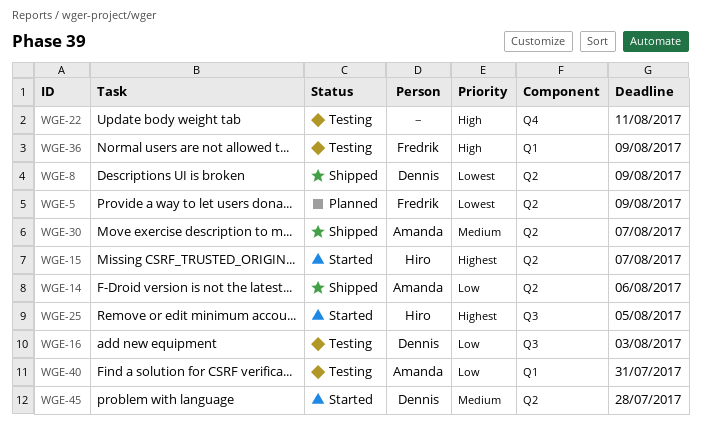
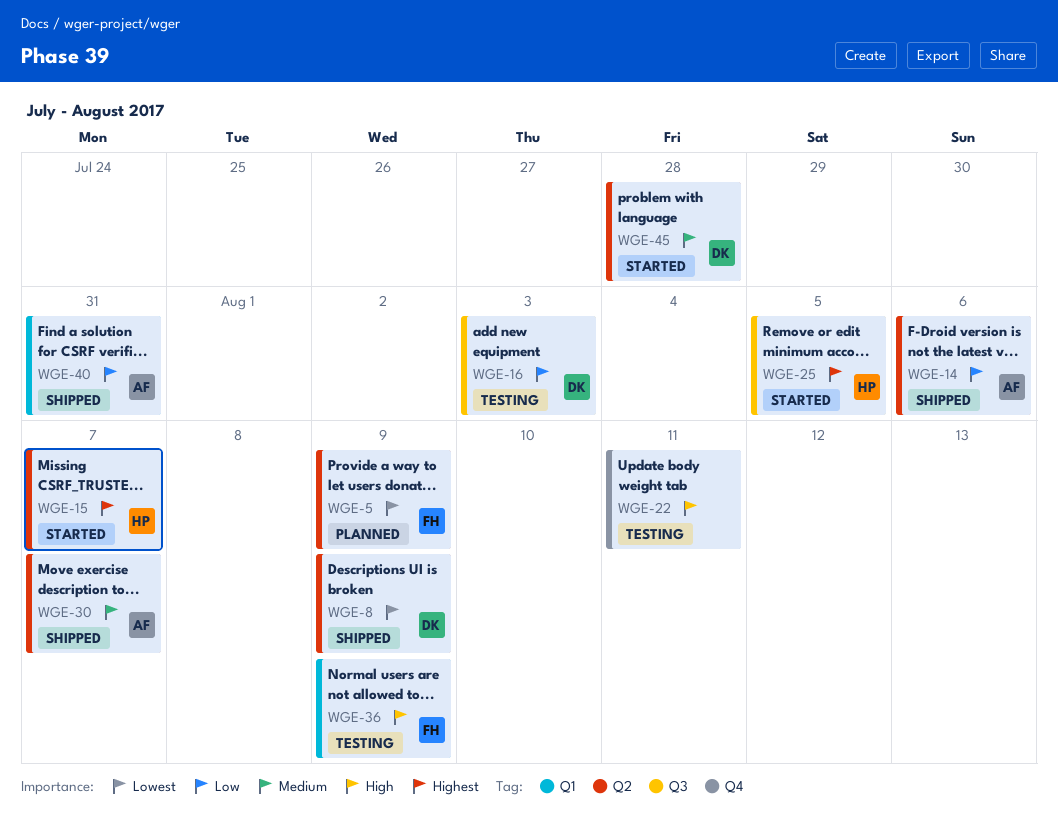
WGE-40, status: Testing -> Shipped

